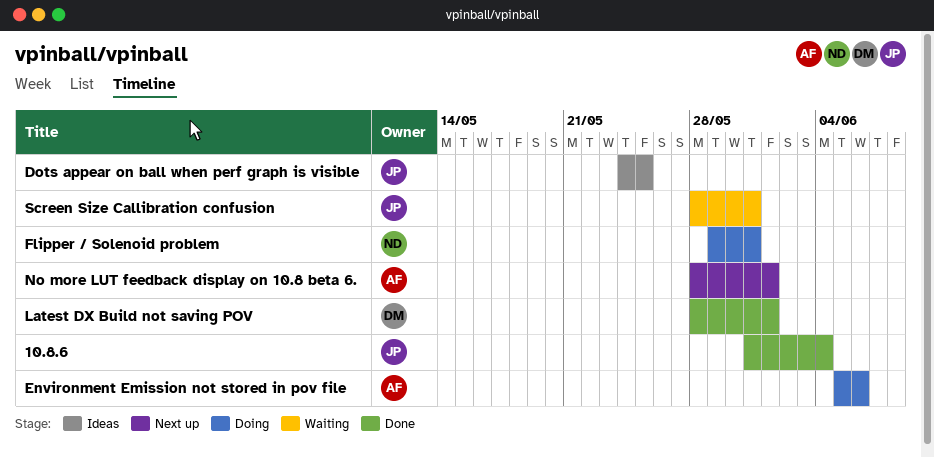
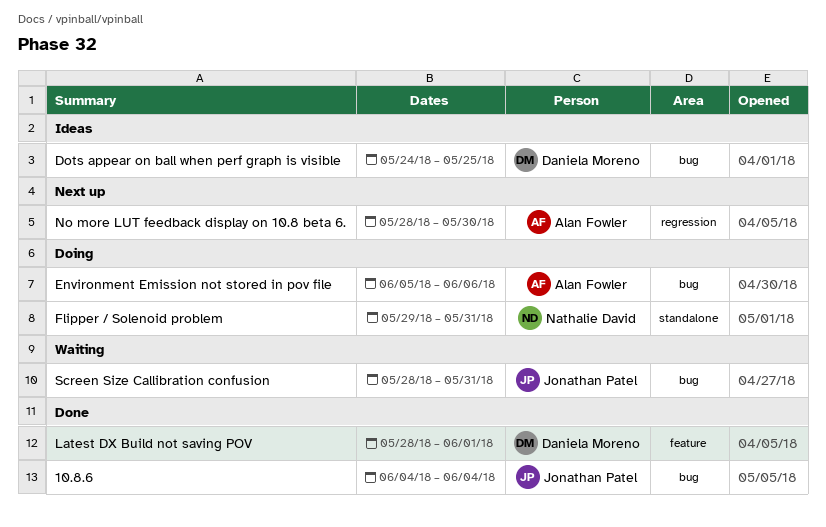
10.8.6, start: May 31 -> Jun 4
Dots appear on ball when perf graph is visible, owner: Jonathan Patel -> Daniela Moreno
No more LUT feedback display on 10.8 beta 6., due: Jun 1 -> May 30

